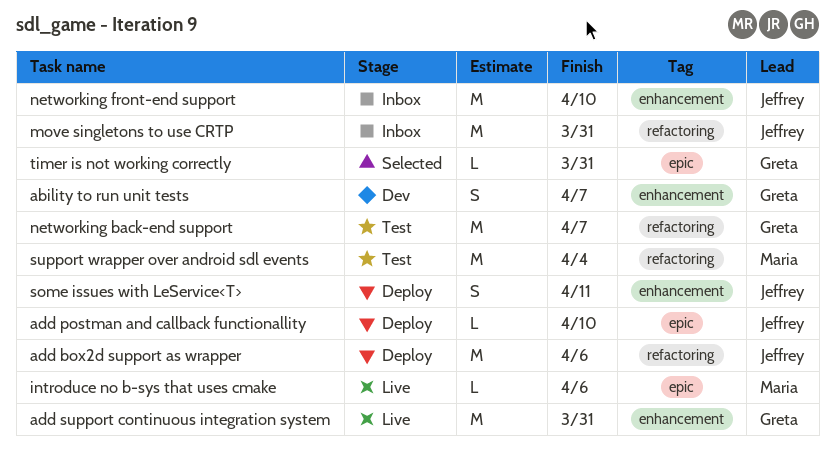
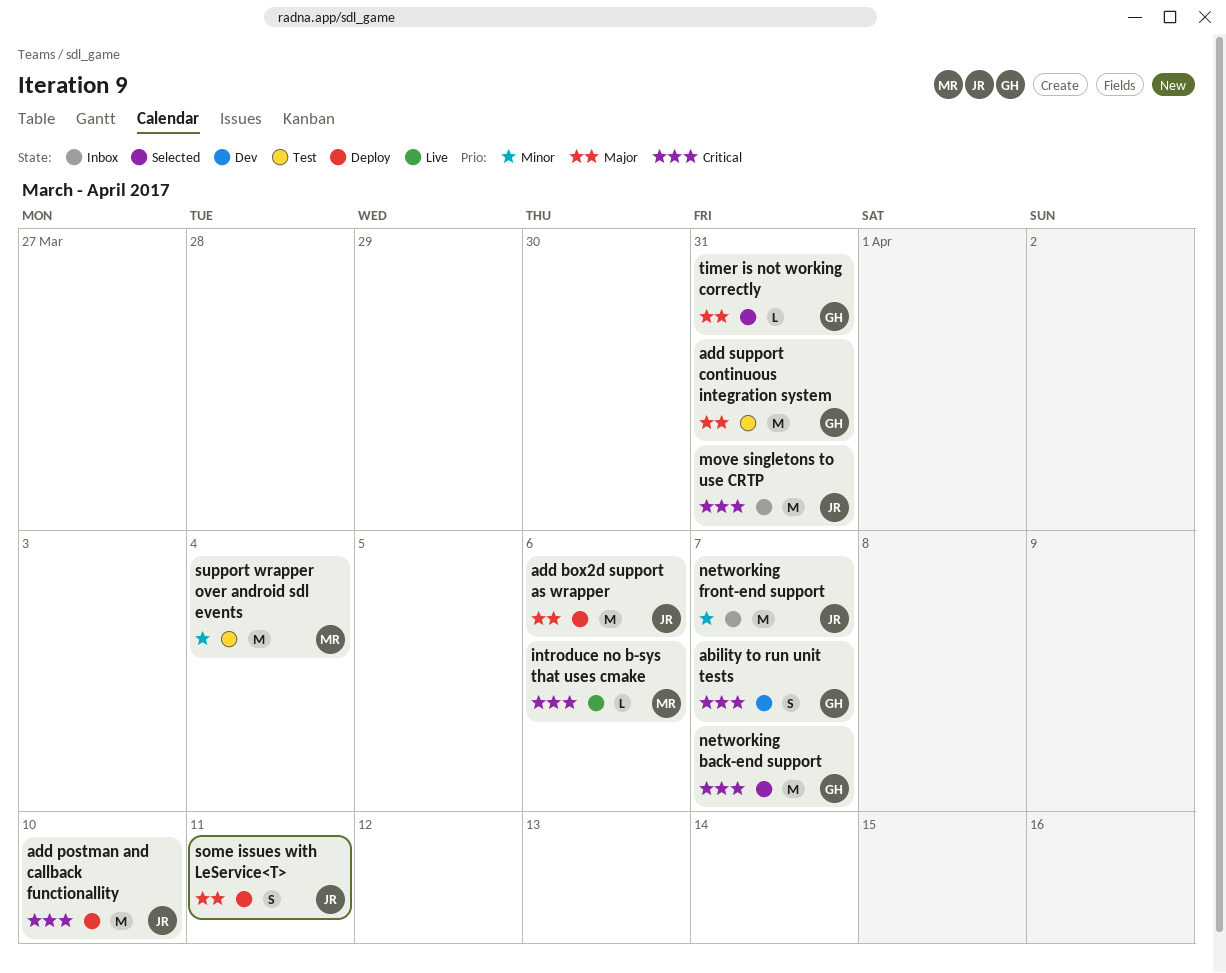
add postman and callback functionallity, estimate: L -> M
add support continuous integration system, status: Live -> Test
networking back-end support, status: Test -> Selected
networking front-end support, due: Apr 10 -> Apr 7

